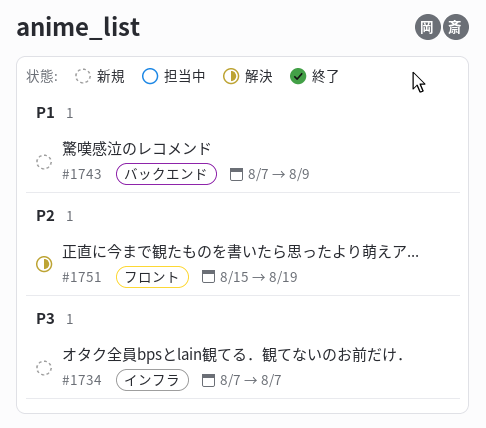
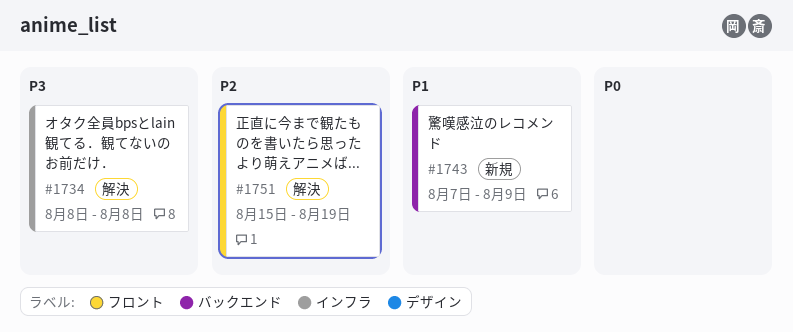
#1734, status: 新規 -> 解決
#1734, start: Aug 7 -> Aug 8
#1734, due: Aug 7 -> Aug 8

